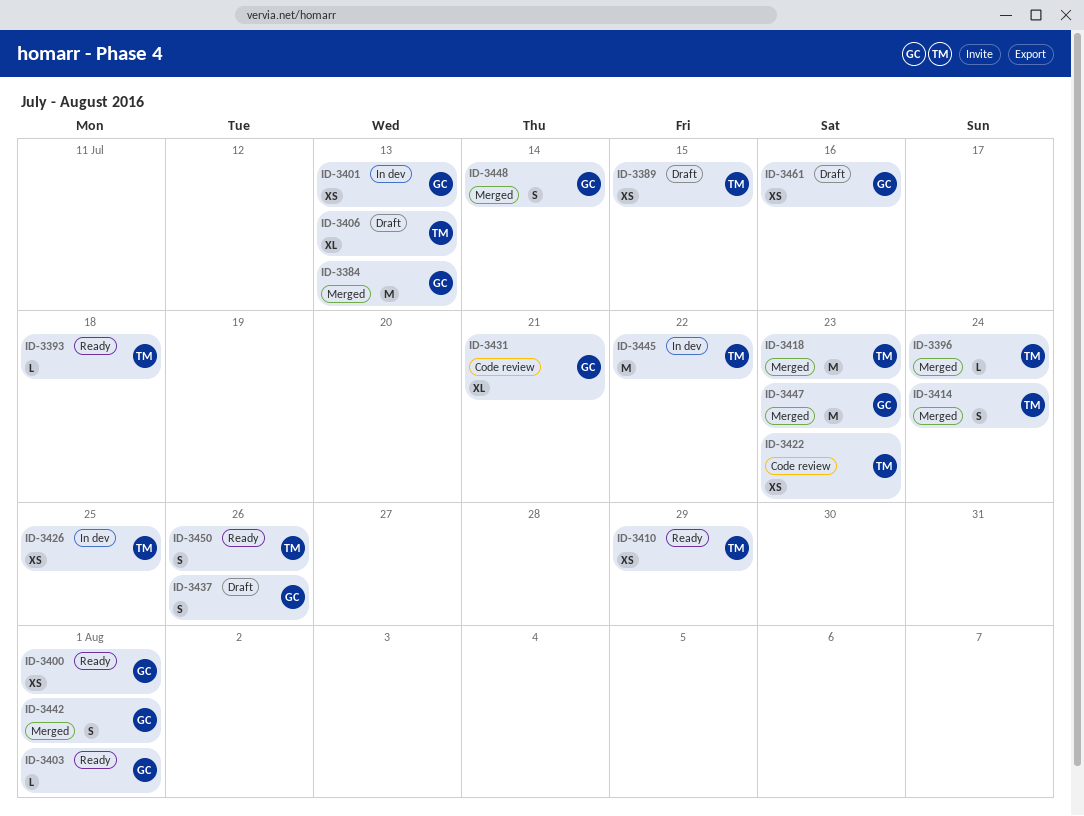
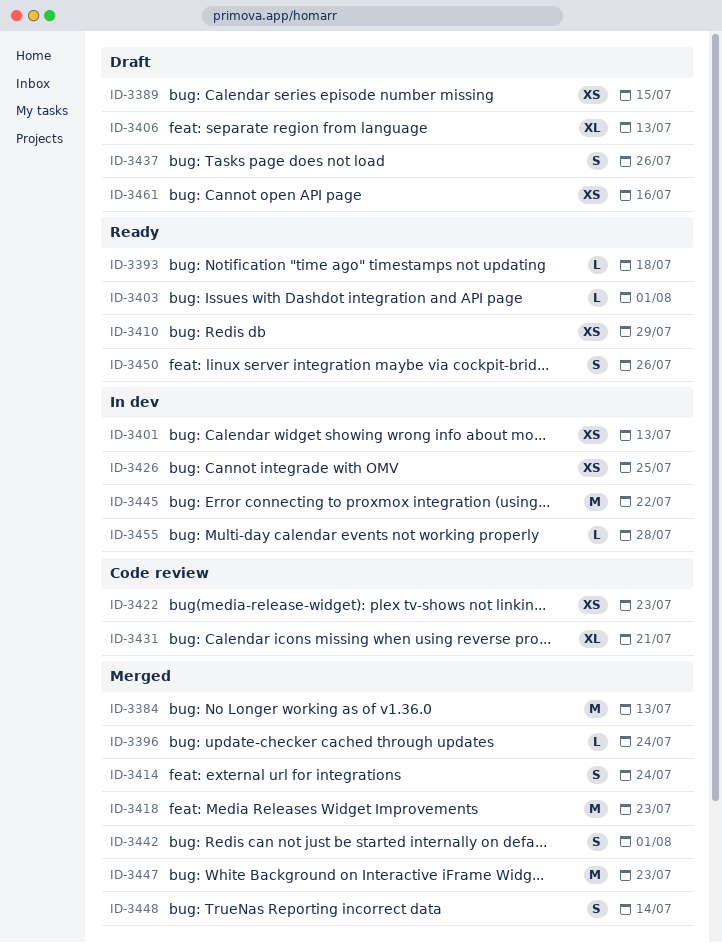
ID-3400: present -> none
ID-3455: none -> present

